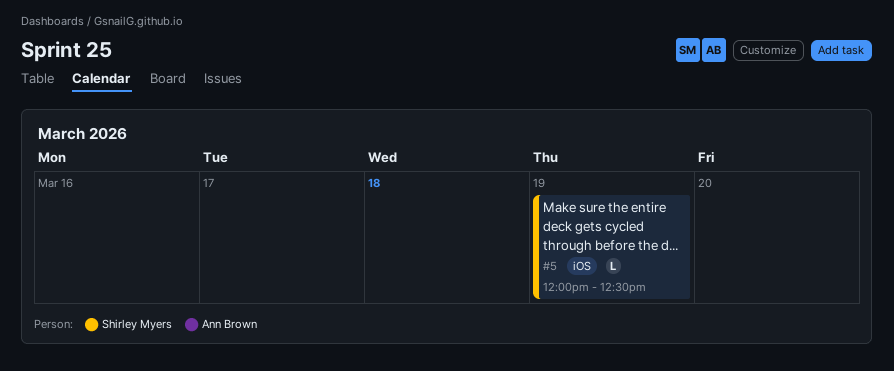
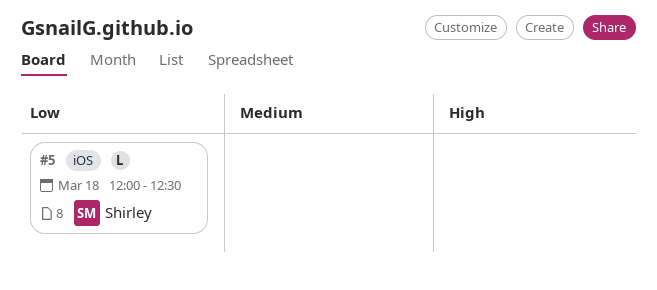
#5, day: Mar 19 -> Mar 18

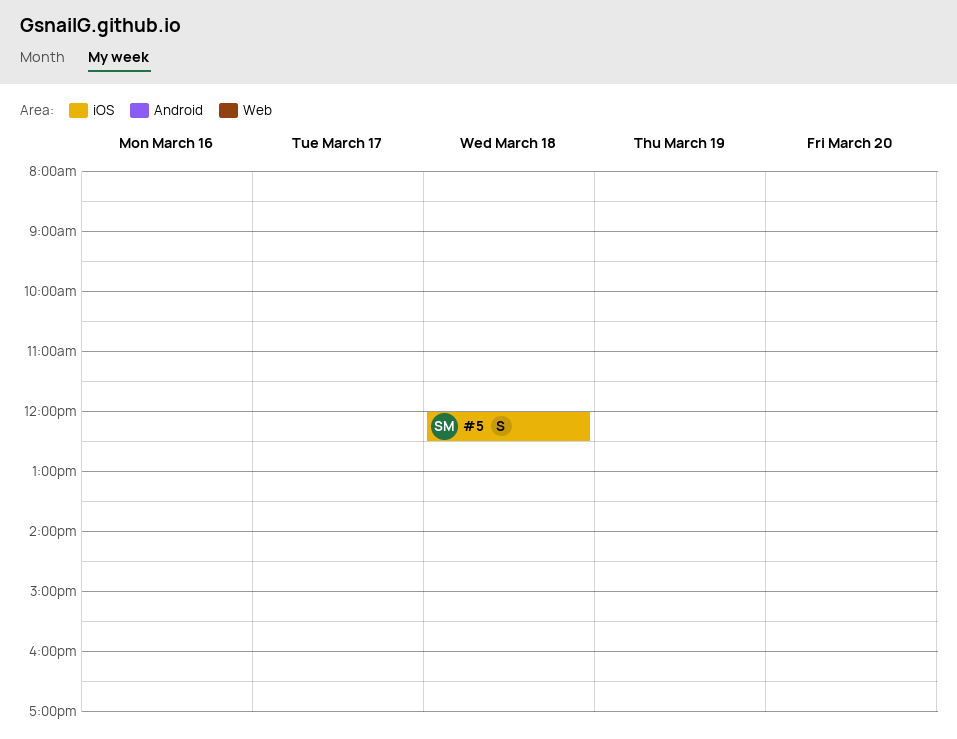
#5, estimate: L -> S

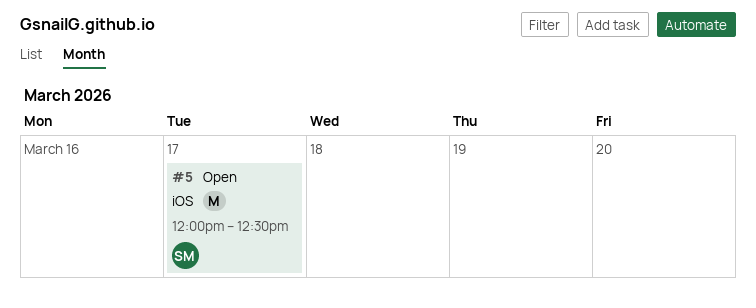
#5, estimate: S -> M
#5, day: Mar 18 -> Mar 17

